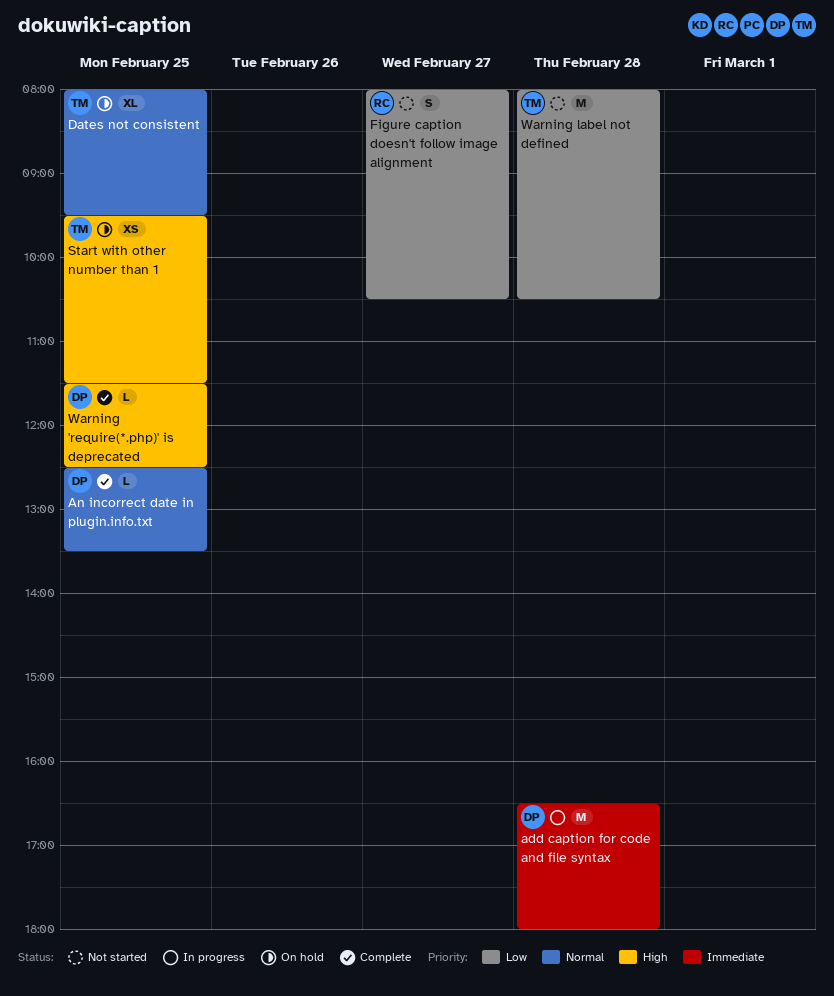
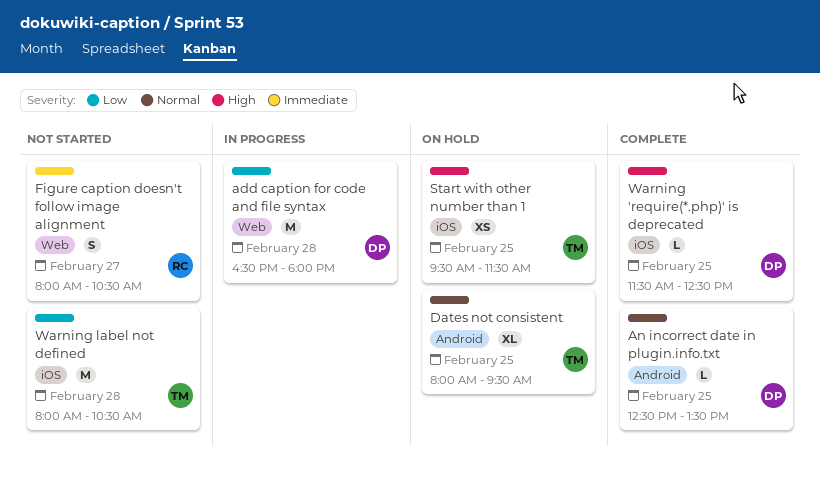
add caption for code and file syntax, priority: Immediate -> Low
Figure caption doesn't follow image alignment, priority: Low -> Immediate

